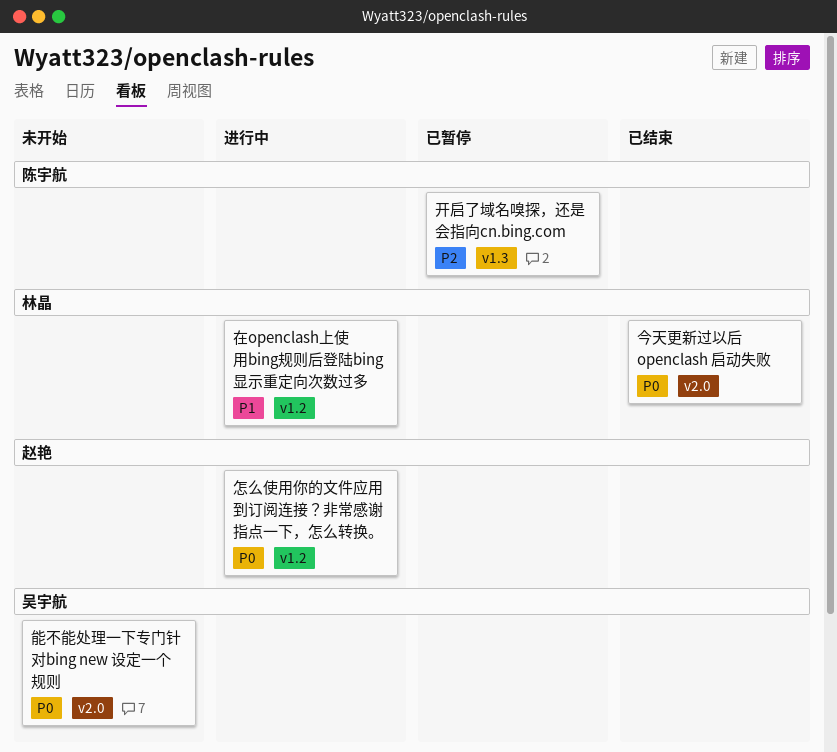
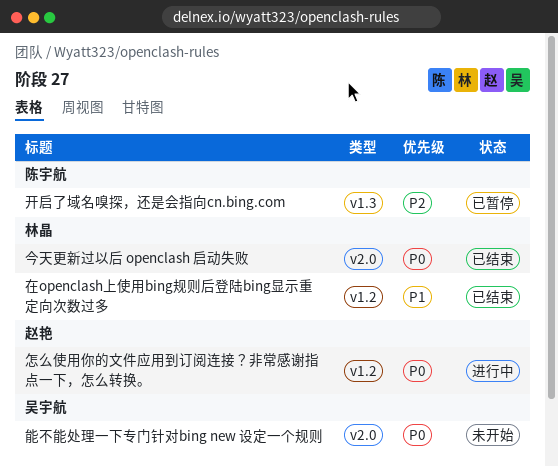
在openclash上使用bing规则后登陆bing显示重定向次数过多, status: 进行中 -> 已结束

